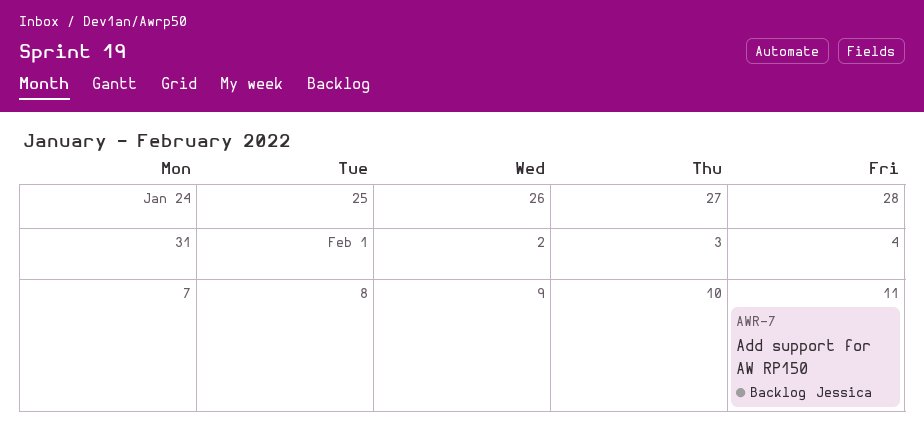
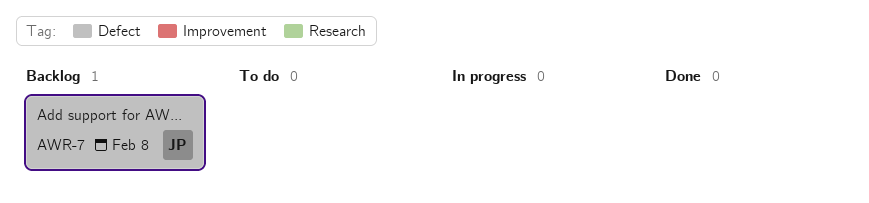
AWR-7, due: Feb 11 -> Feb 8

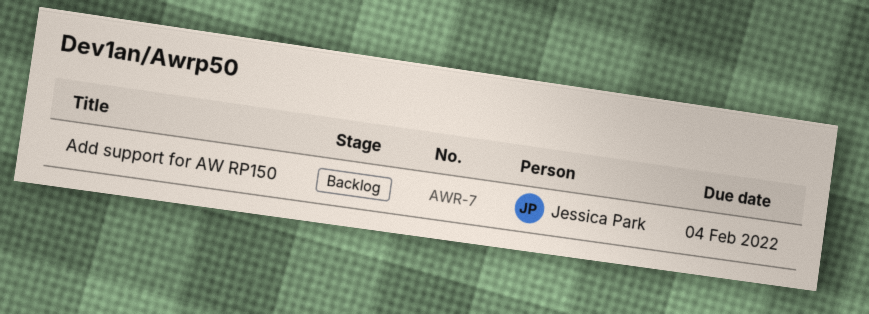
AWR-7, due: Feb 8 -> Feb 4

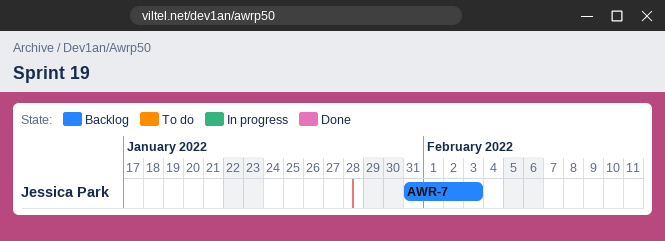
AWR-7, due: Feb 4 -> Feb 3

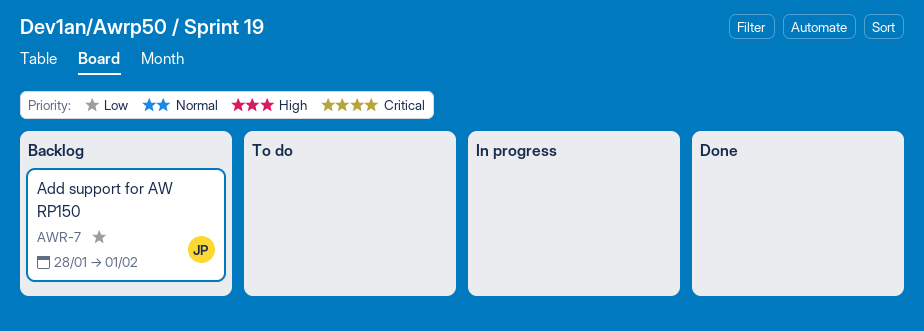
AWR-7, start: Jan 31 -> Jan 28
AWR-7, due: Feb 3 -> Feb 1

